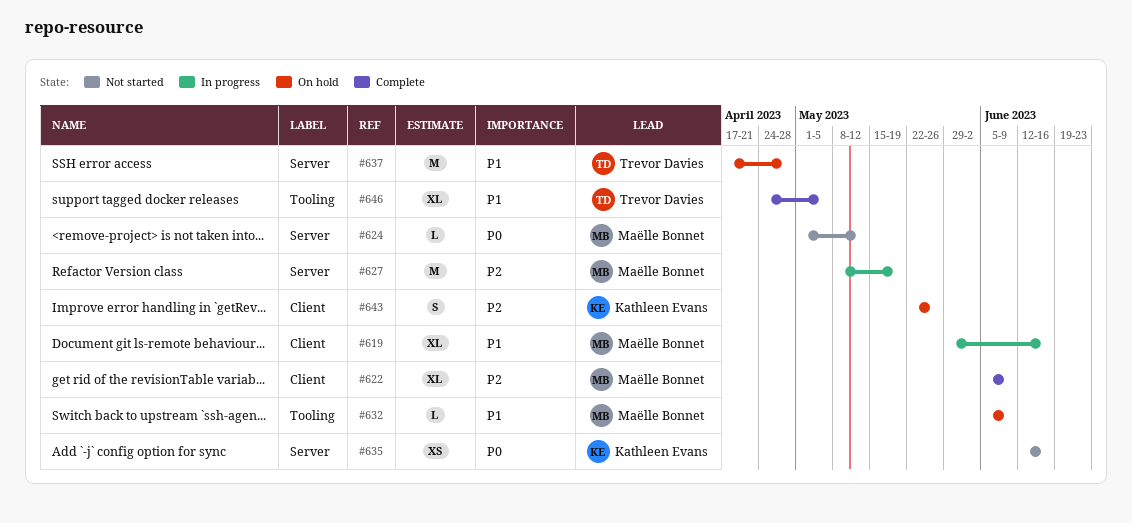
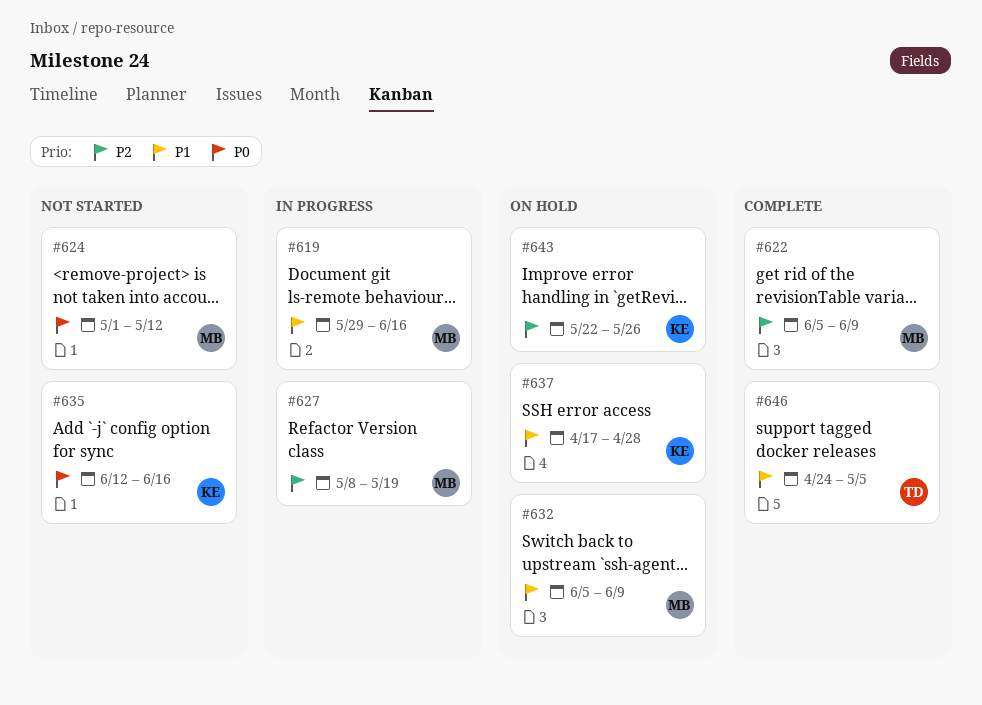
#637, owner: Trevor Davies -> Kathleen Evans

